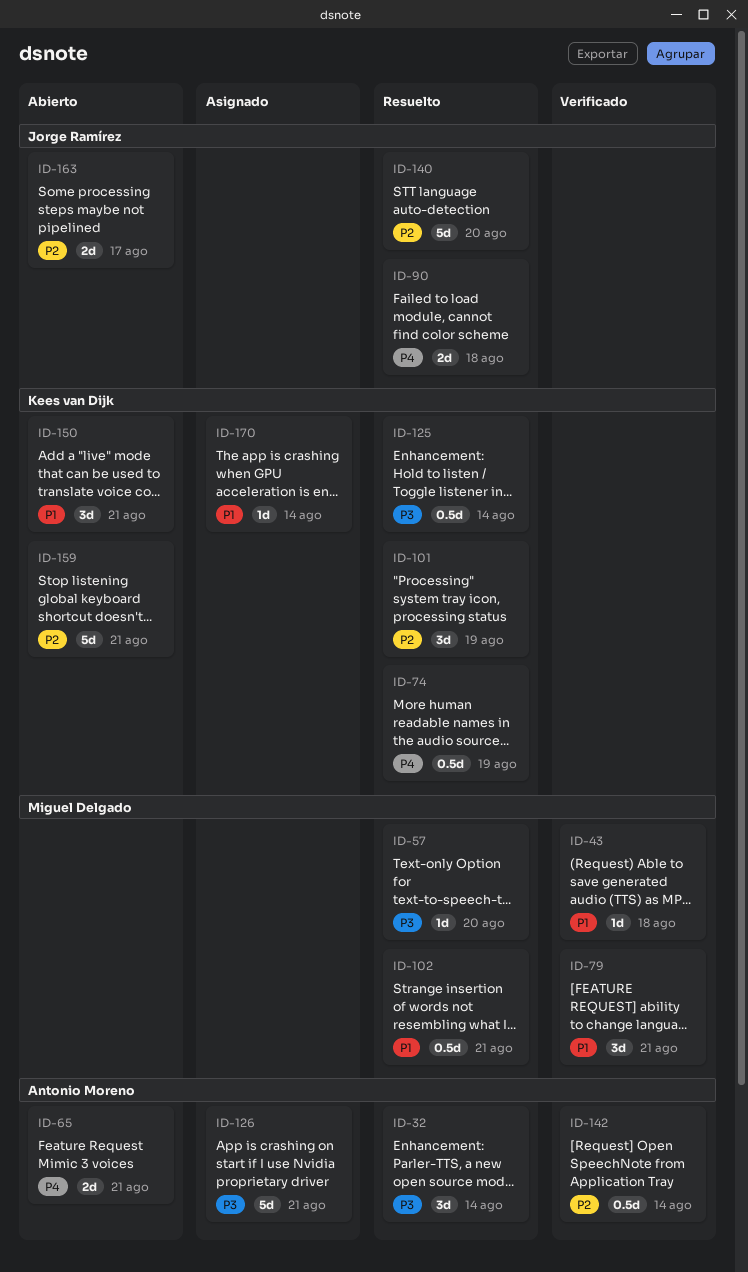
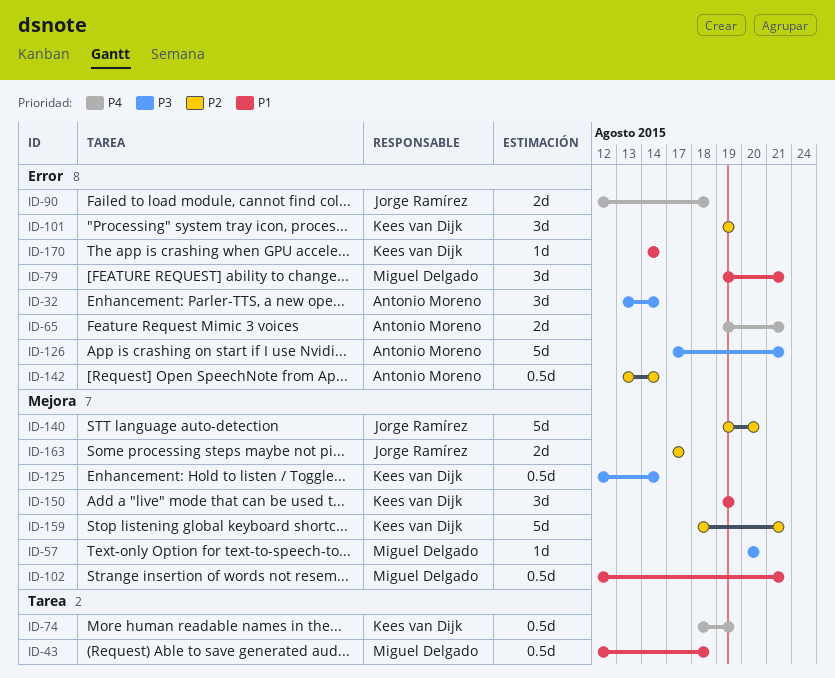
ID-43, estimate: 1d -> 0.5d
ID-150, due: Aug 21 -> Aug 19

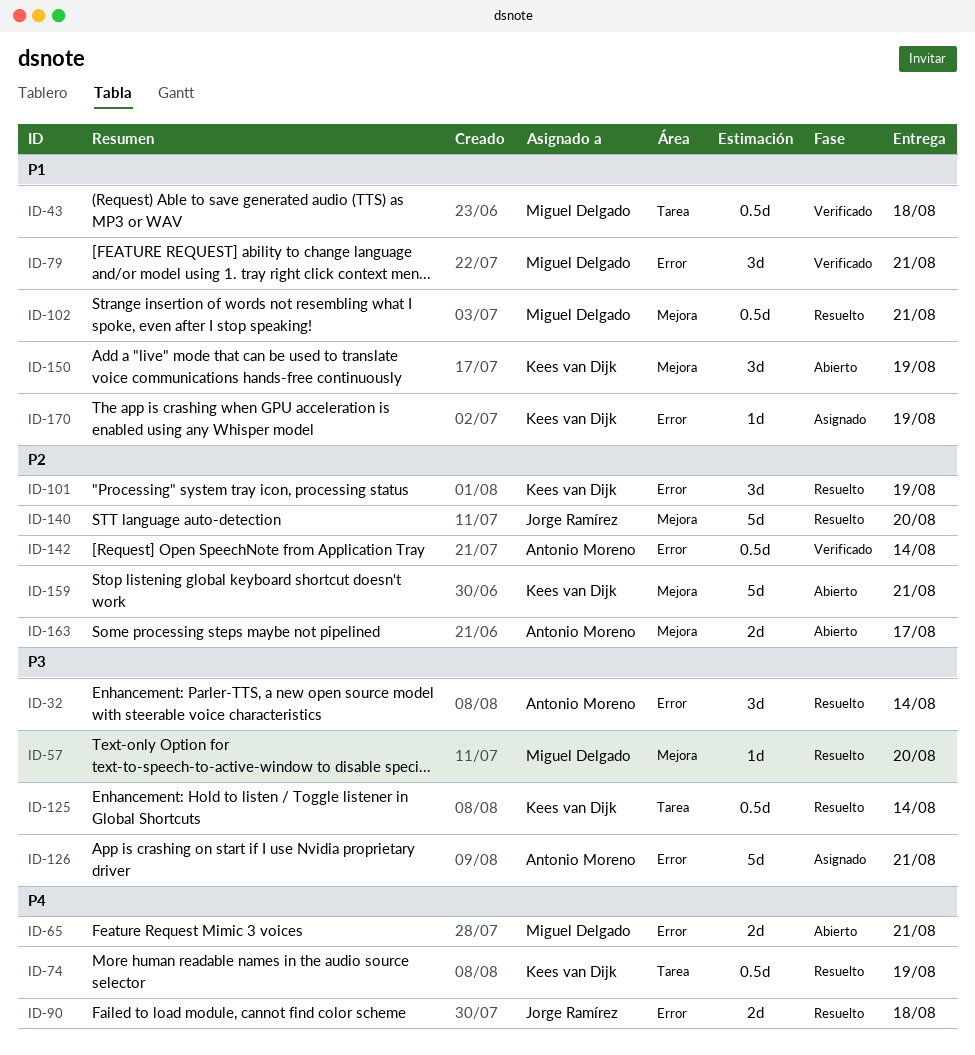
ID-65, owner: Antonio Moreno -> Miguel Delgado
ID-125, label: Mejora -> Tarea
ID-163, owner: Jorge Ramírez -> Antonio Moreno
ID-170, due: Aug 14 -> Aug 19

